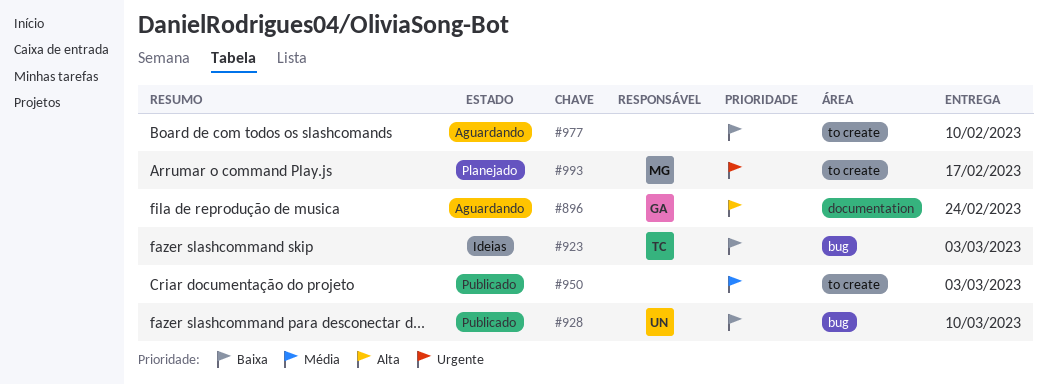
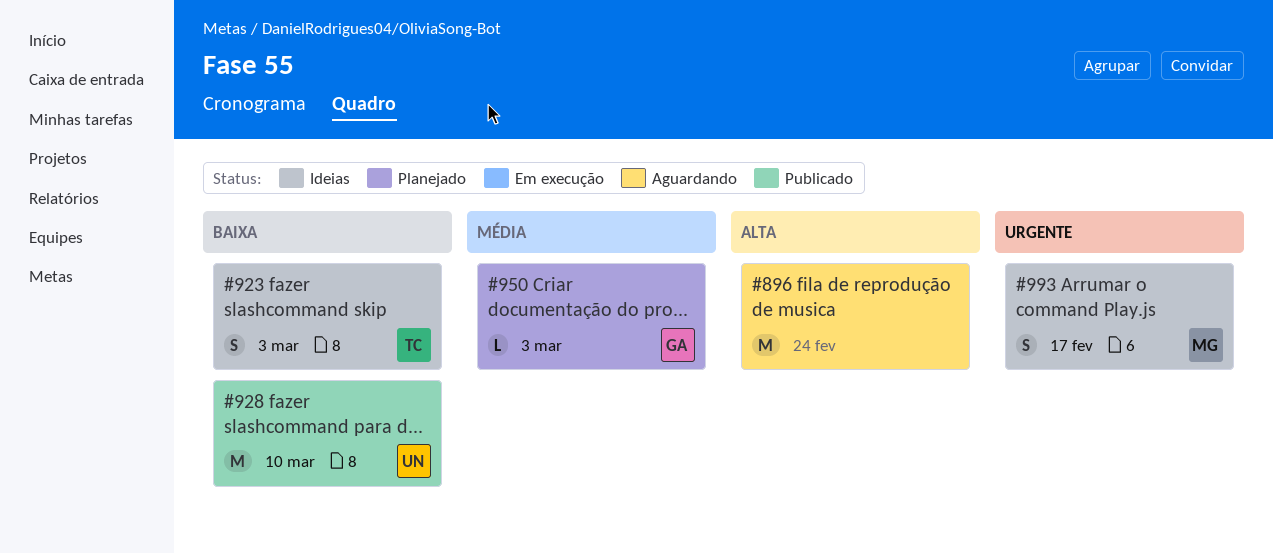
#896, owner: GA -> none
#950, status: Publicado -> Planejado
#950, owner: none -> GA
#977: present -> none
#993, status: Planejado -> Ideias

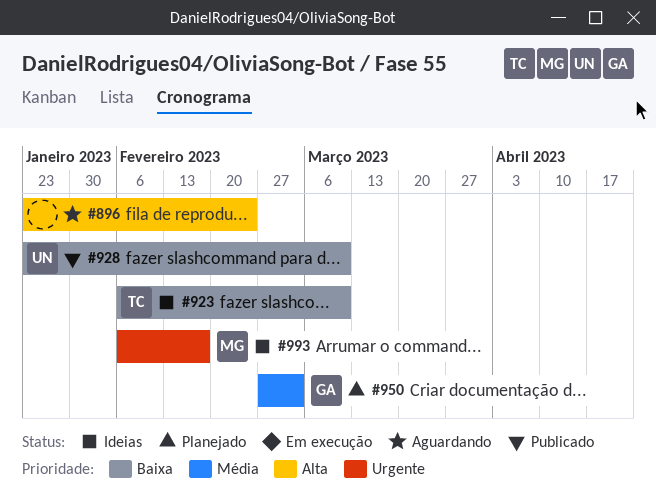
#923, due: Mar 3 -> Mar 10

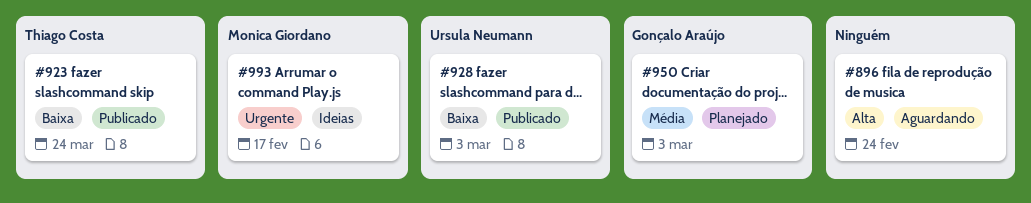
#923, status: Ideias -> Publicado
#923, due: Mar 10 -> Mar 24
#928, due: Mar 10 -> Mar 3

